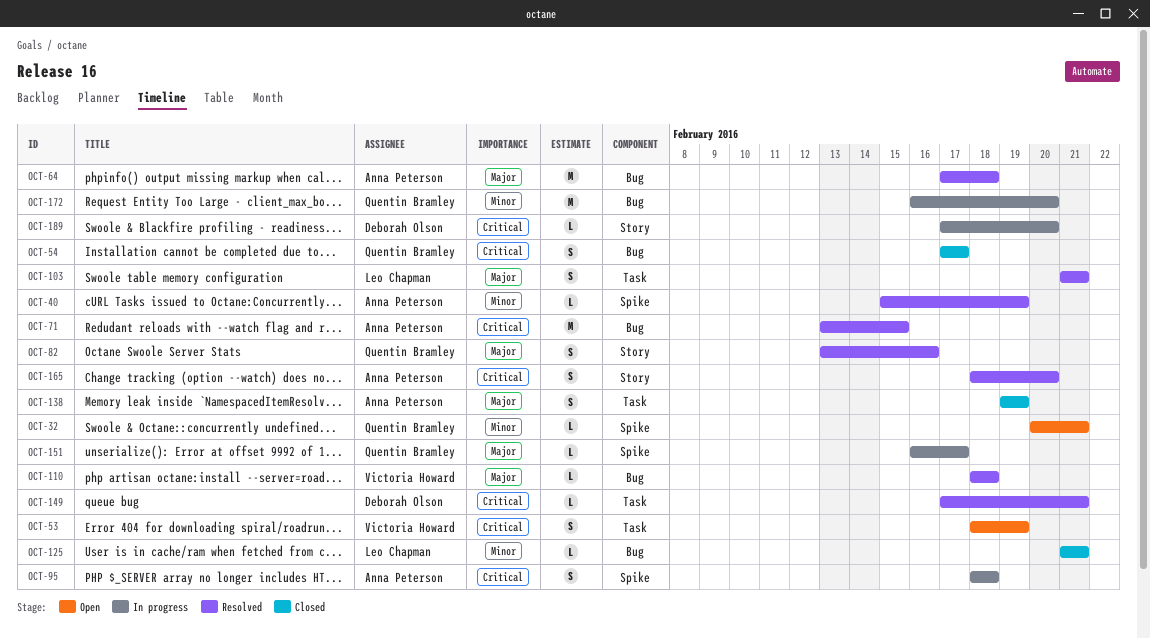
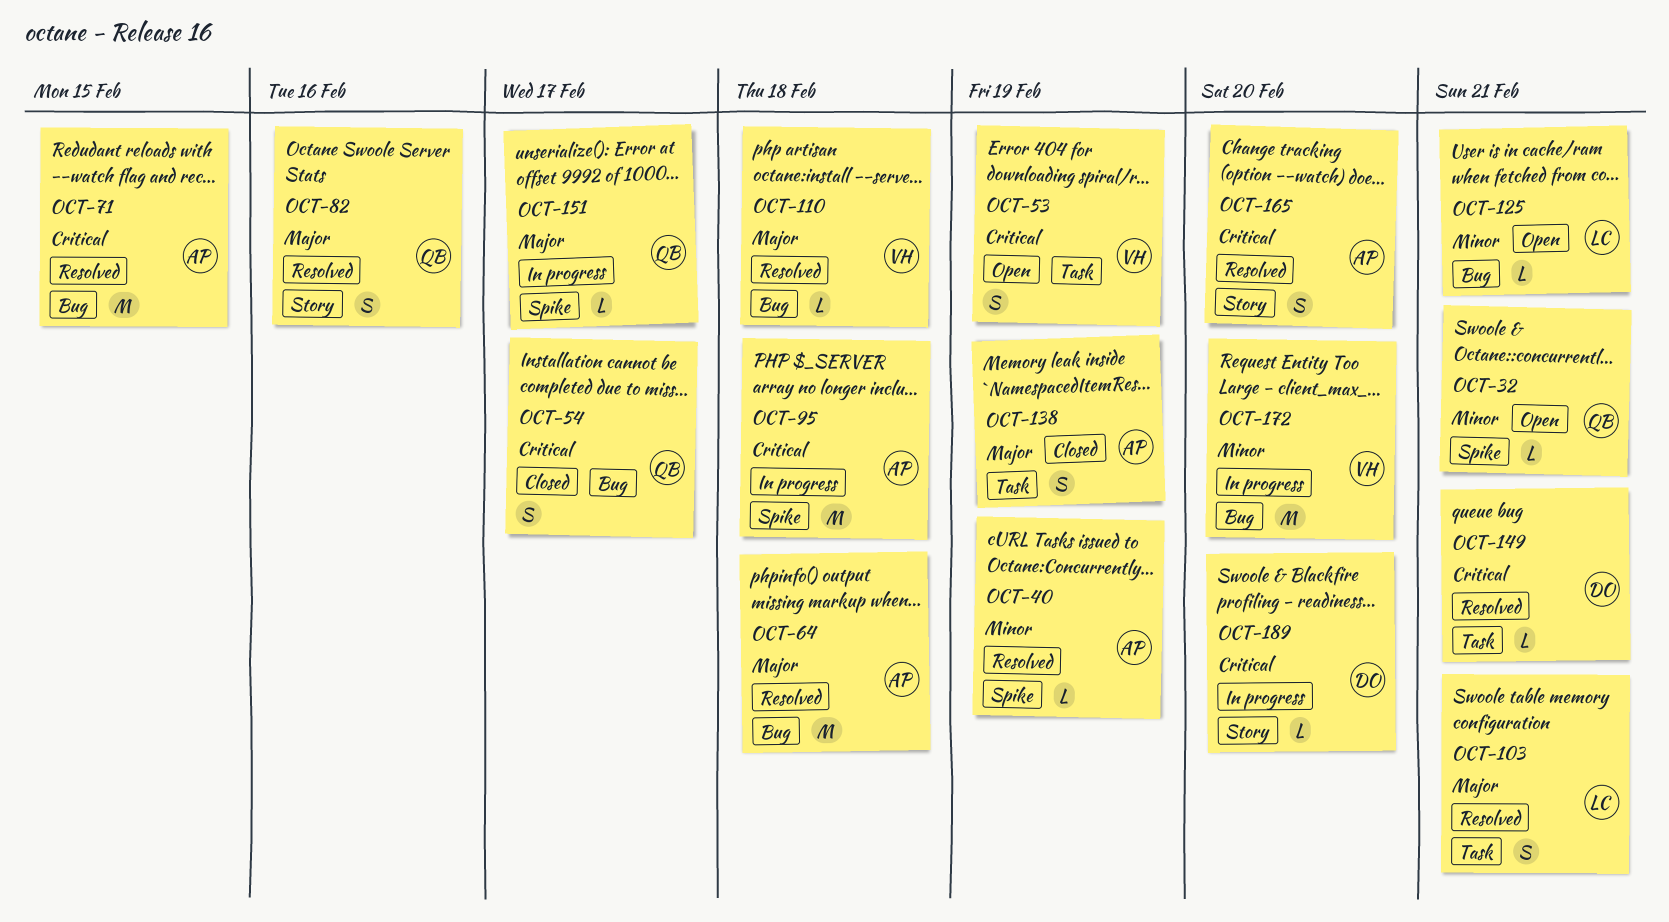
OCT-95, estimate: S -> M
OCT-125, status: Closed -> Open
OCT-172, owner: Quentin Bramley -> Victoria Howard

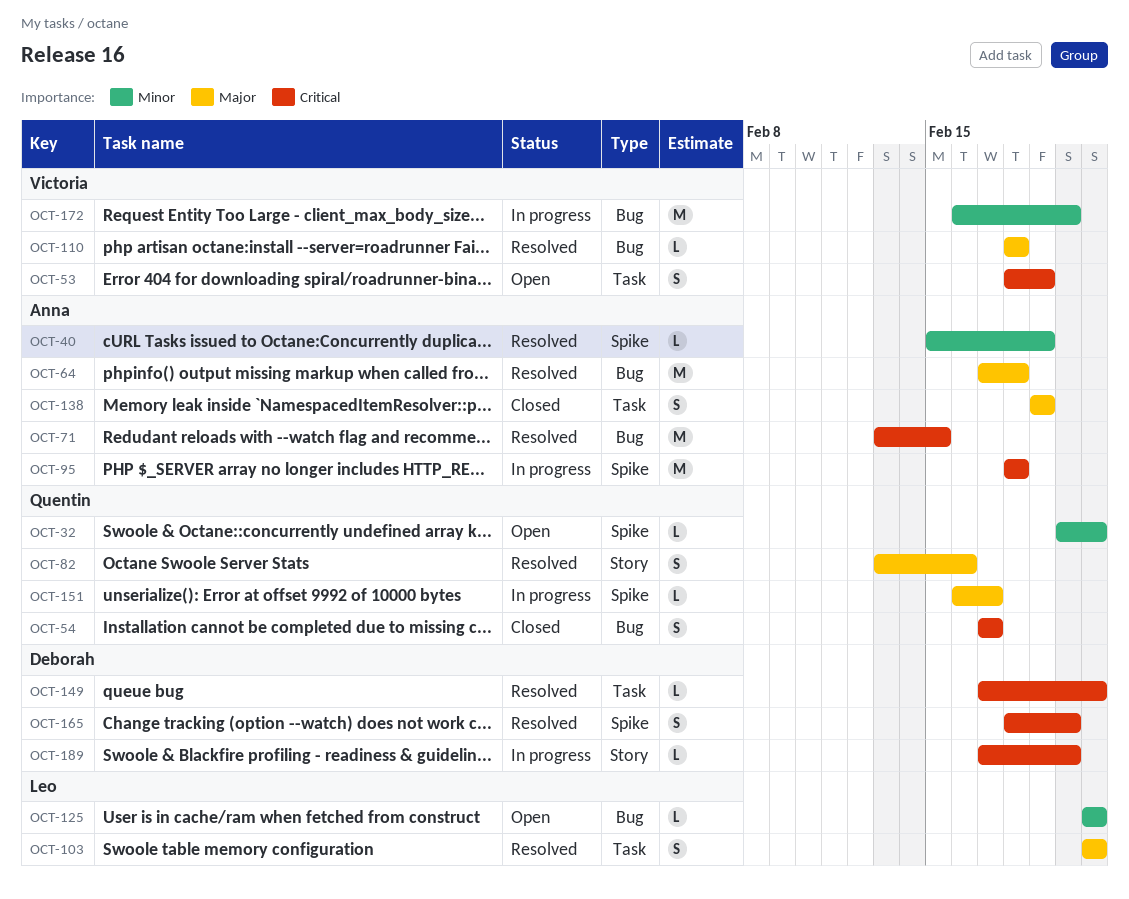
OCT-165, owner: Anna -> Deborah
OCT-165, label: Story -> Spike

